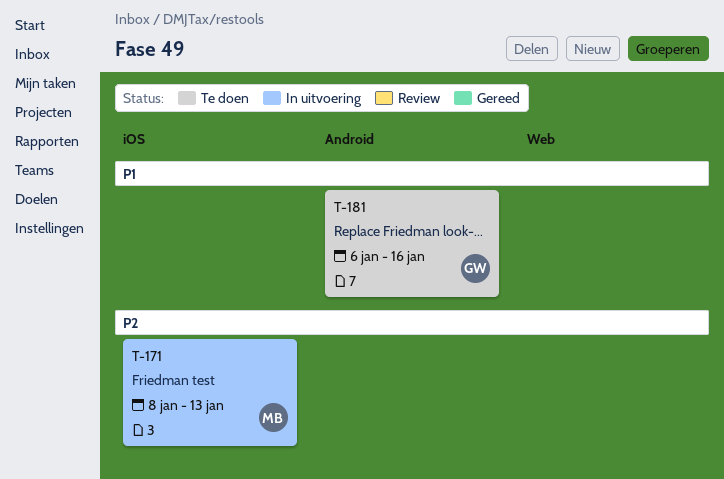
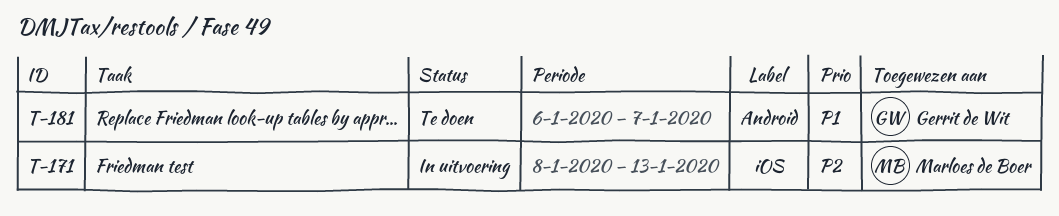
T-181, due: Jan 16 -> Jan 7

